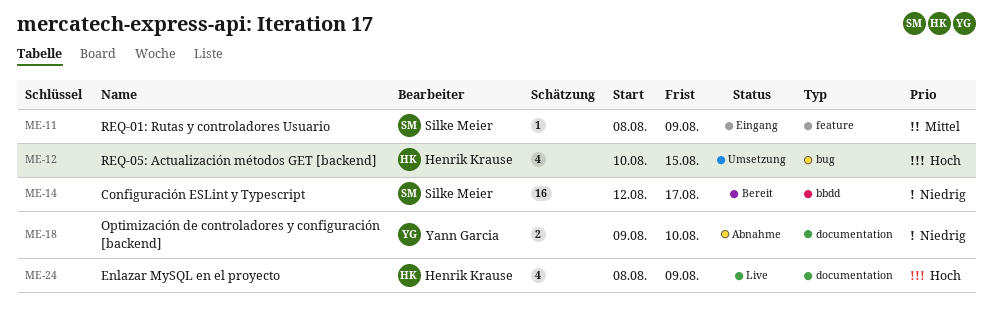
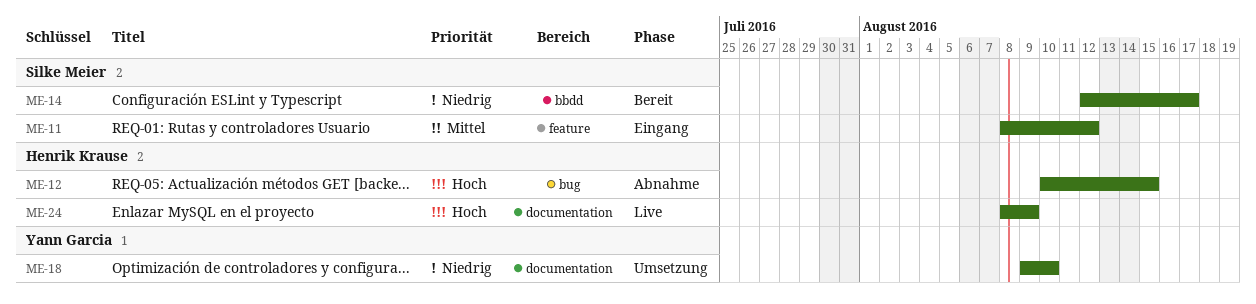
ME-11, due: Aug 9 -> Aug 12
ME-12, status: Umsetzung -> Abnahme
ME-18, status: Abnahme -> Umsetzung

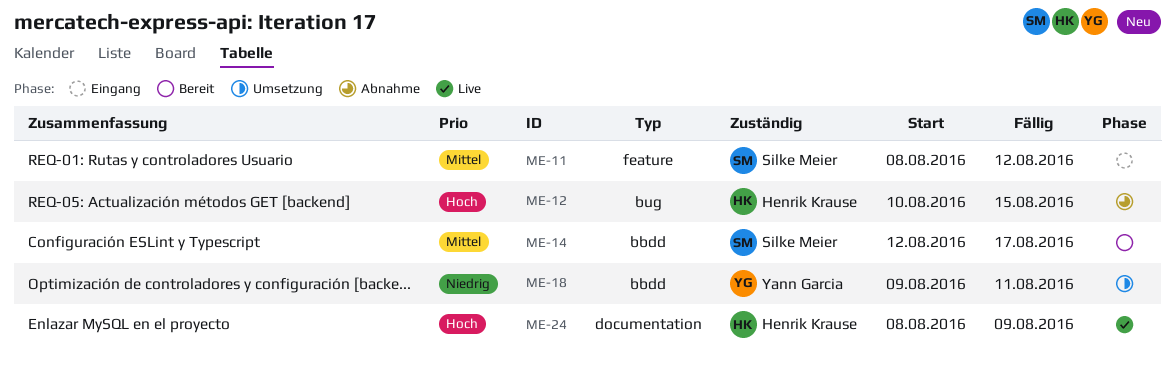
ME-14, priority: Niedrig -> Mittel
ME-18, label: documentation -> bbdd
ME-18, due: Aug 10 -> Aug 11

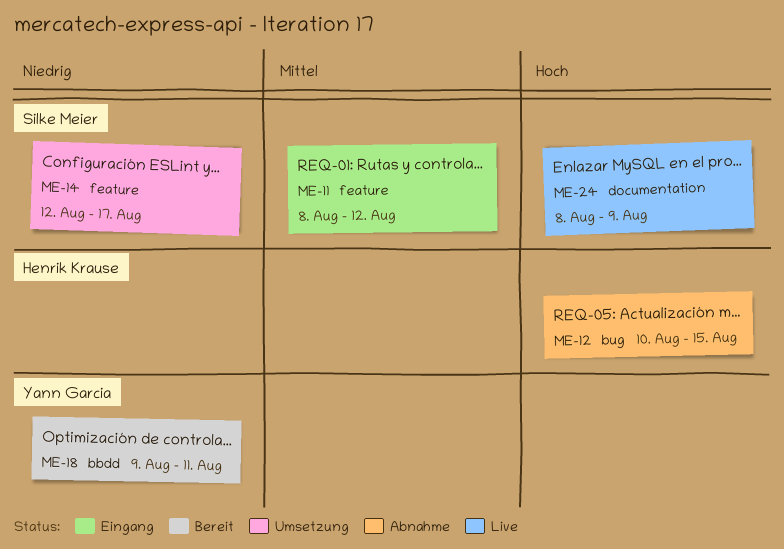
ME-14, status: Bereit -> Umsetzung
ME-14, priority: Mittel -> Niedrig
ME-14, label: bbdd -> feature
ME-18, status: Umsetzung -> Bereit
ME-24, owner: Henrik Krause -> Silke Meier

